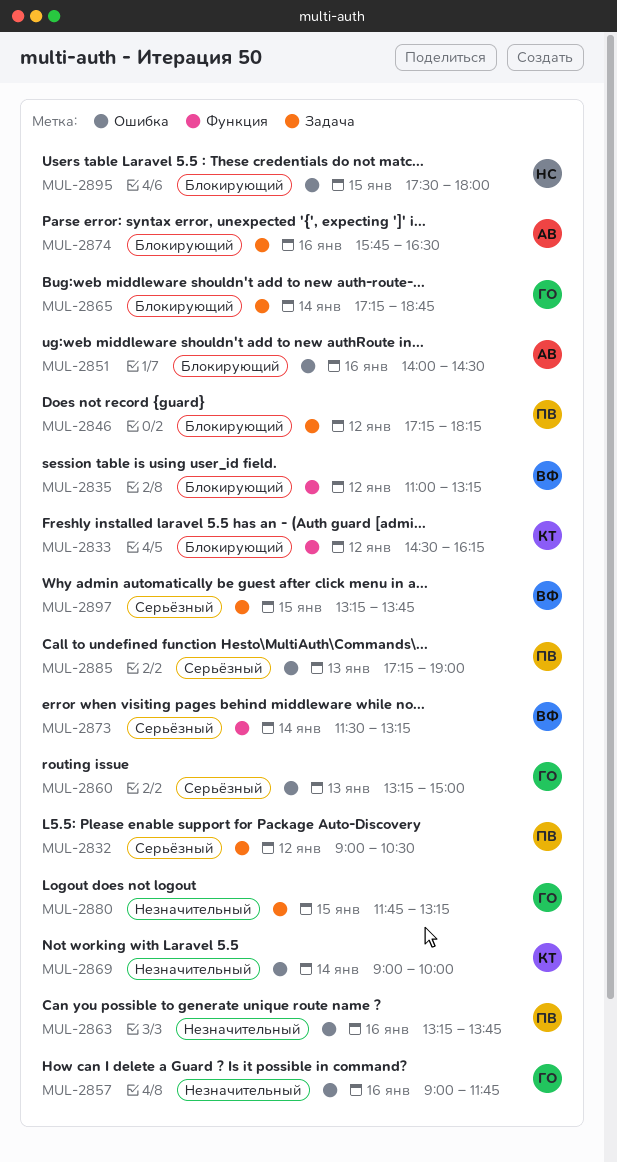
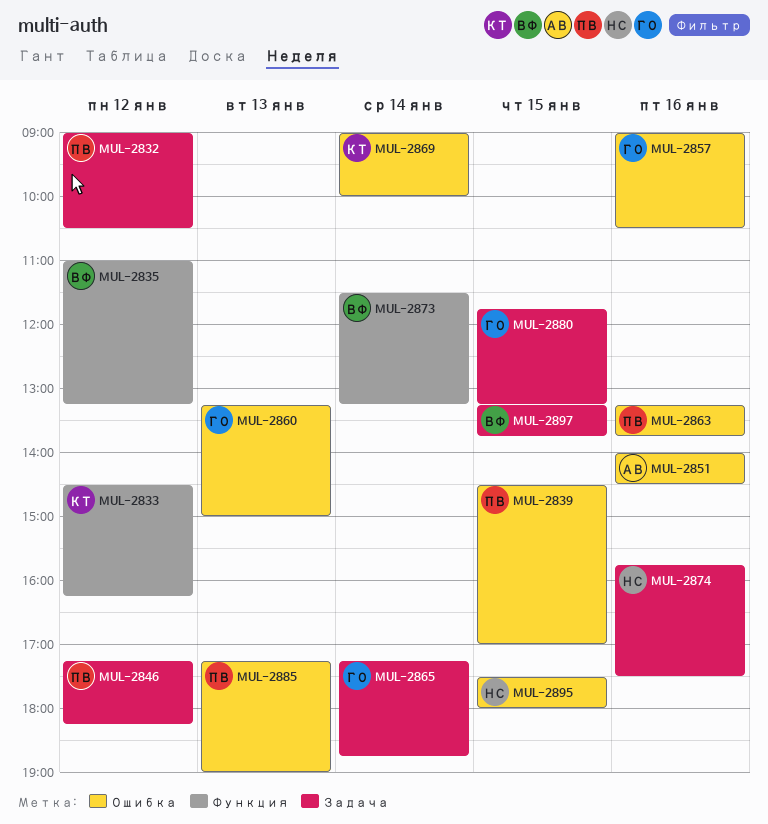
MUL-2839: none -> present
MUL-2857, ends: 11:45 -> 10:30
MUL-2874, owner: АВ -> НС
MUL-2874, ends: 16:30 -> 17:30

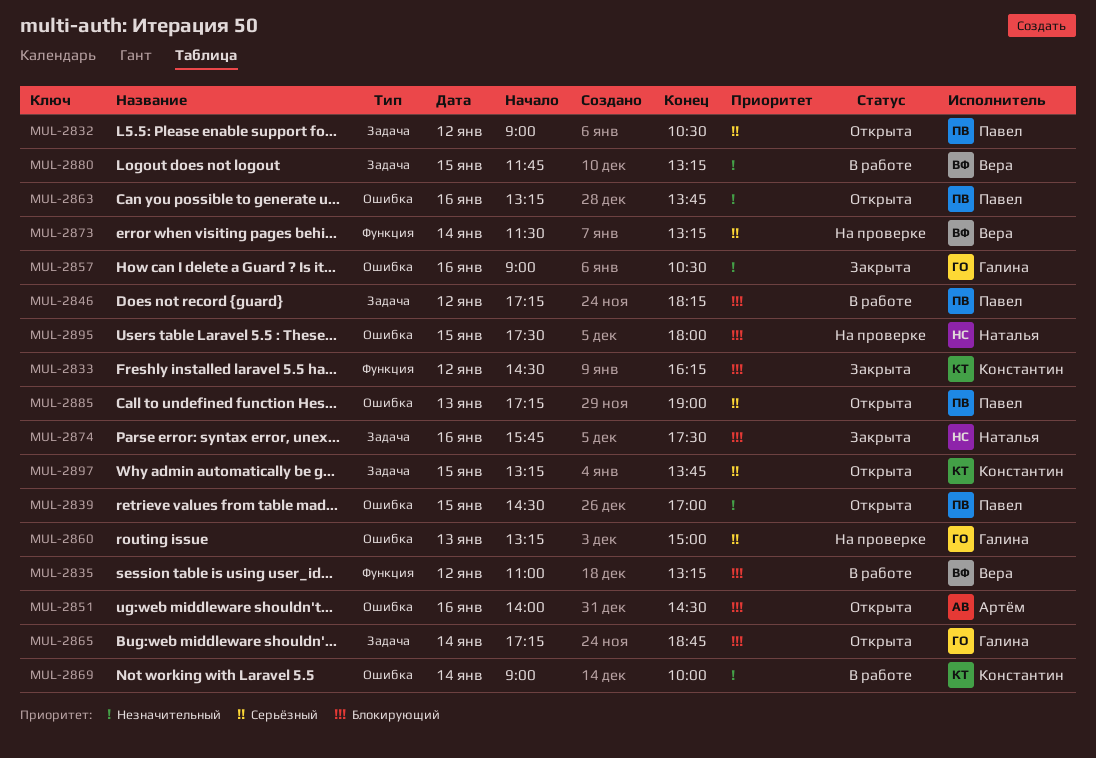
MUL-2880, owner: Галина -> Вера
MUL-2897, owner: Вера -> Константин

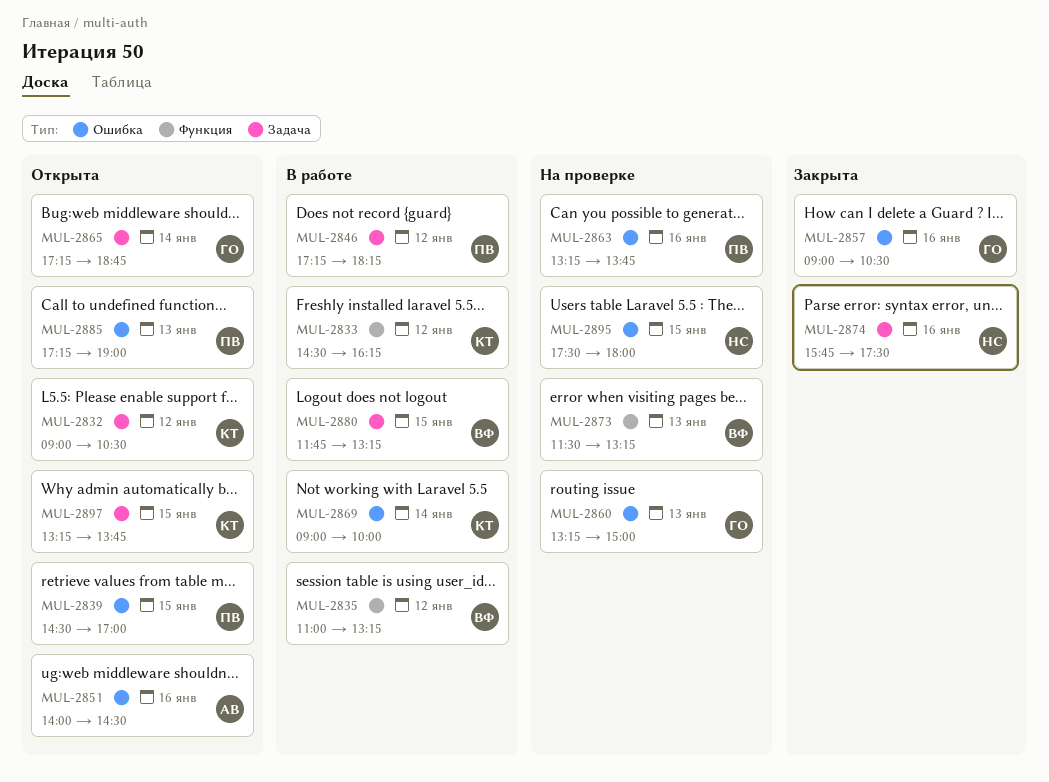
MUL-2832, owner: Павел -> Константин
MUL-2833, status: Закрыта -> В работе
MUL-2863, status: Открыта -> На проверке
MUL-2873, day: Jan 14 -> Jan 13

